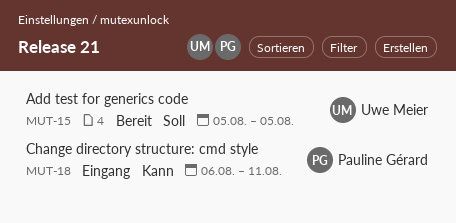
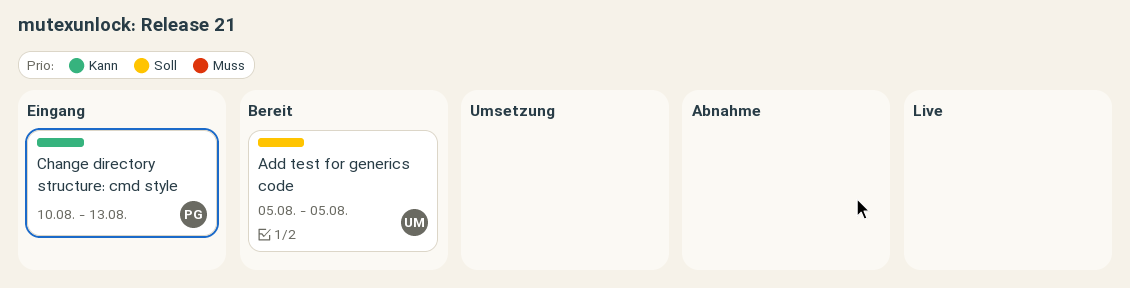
Change directory structure: cmd style, start: Aug 6 -> Aug 10
Change directory structure: cmd style, due: Aug 11 -> Aug 13

